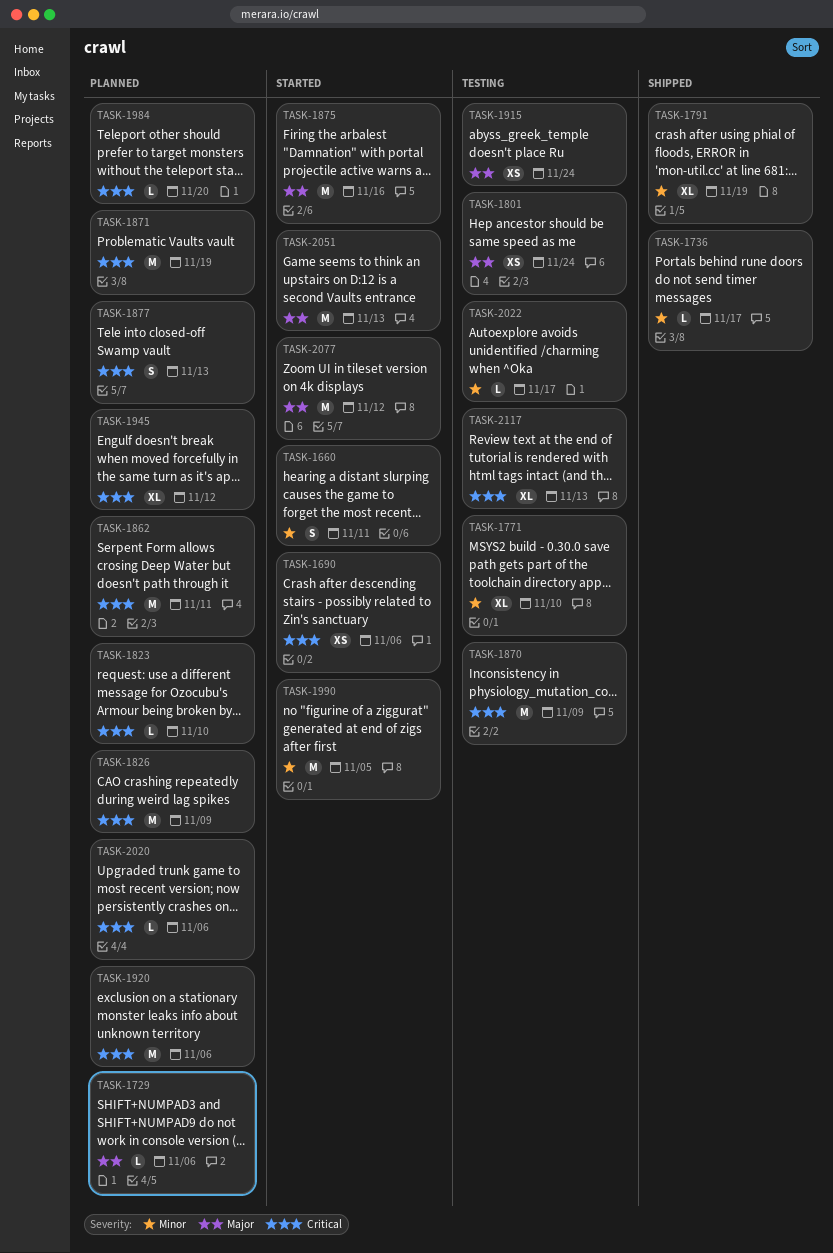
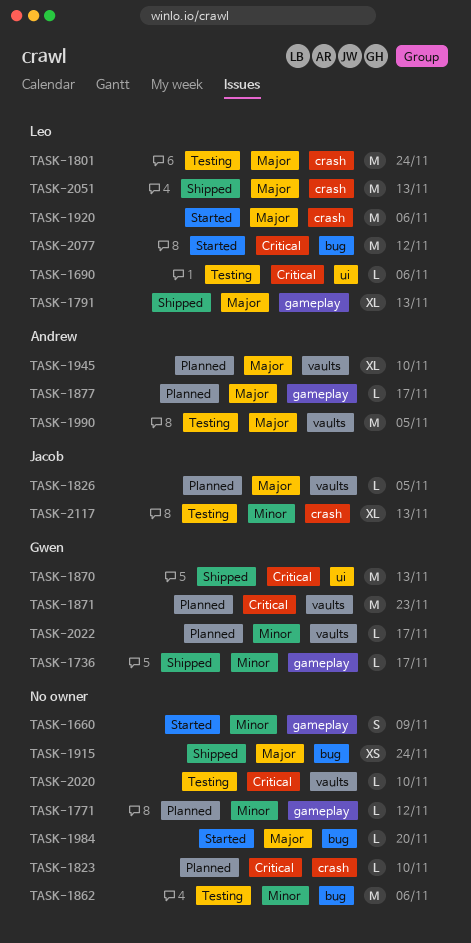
TASK-1660, due: Nov 11 -> Nov 9
TASK-1690, status: Started -> Testing
TASK-1690, estimate: XS -> L
TASK-1729: present -> none
TASK-1771, status: Testing -> Planned
TASK-1771, estimate: XL -> L
TASK-1771, due: Nov 10 -> Nov 12
TASK-1791, priority: Minor -> Major
TASK-1791, due: Nov 19 -> Nov 13
TASK-1801, estimate: XS -> M
TASK-1826, priority: Critical -> Major
TASK-1826, estimate: M -> L
TASK-1826, due: Nov 9 -> Nov 5
TASK-1862, status: Planned -> Testing
TASK-1862, priority: Critical -> Minor
TASK-1862, due: Nov 11 -> Nov 6
TASK-1870, status: Testing -> Shipped
TASK-1870, due: Nov 9 -> Nov 13
TASK-1871, due: Nov 19 -> Nov 23
TASK-1875: present -> none
TASK-1877, priority: Critical -> Major
TASK-1877, estimate: S -> L
TASK-1877, due: Nov 13 -> Nov 17
TASK-1915, status: Testing -> Shipped
TASK-1920, status: Planned -> Started
TASK-1920, priority: Critical -> Major
TASK-1945, priority: Critical -> Major
TASK-1945, due: Nov 12 -> Nov 10
TASK-1984, status: Planned -> Started
TASK-1984, priority: Critical -> Major
TASK-1990, status: Started -> Testing
TASK-1990, priority: Minor -> Major
TASK-2020, status: Planned -> Testing
TASK-2020, due: Nov 6 -> Nov 10
TASK-2022, status: Testing -> Planned
TASK-2051, status: Started -> Shipped
TASK-2077, priority: Major -> Critical
TASK-2117, priority: Critical -> Minor

